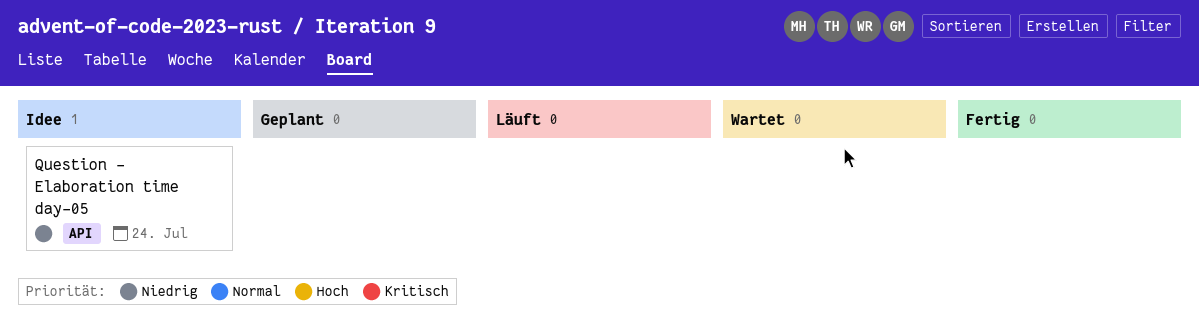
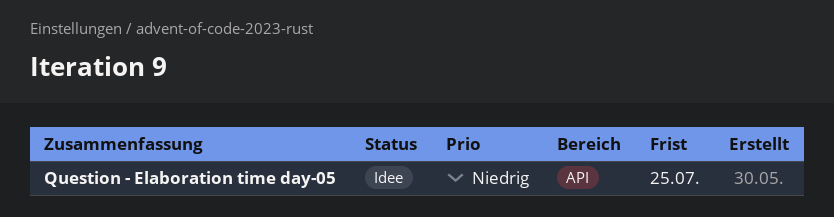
Question - Elaboration time day-05, due: Jul 24 -> Jul 25

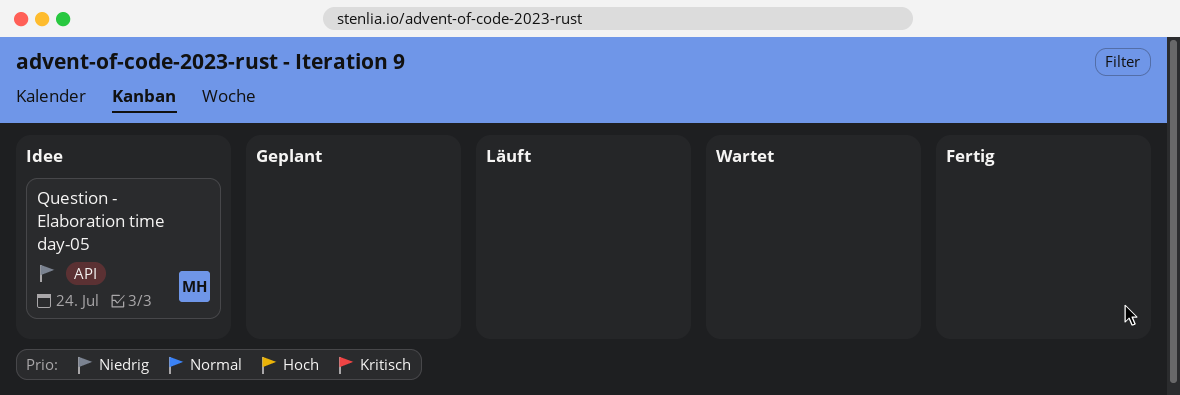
Question - Elaboration time day-05, due: Jul 25 -> Jul 24

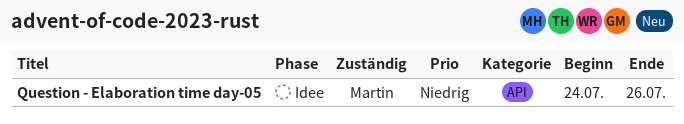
Question - Elaboration time day-05, due: Jul 24 -> Jul 26

